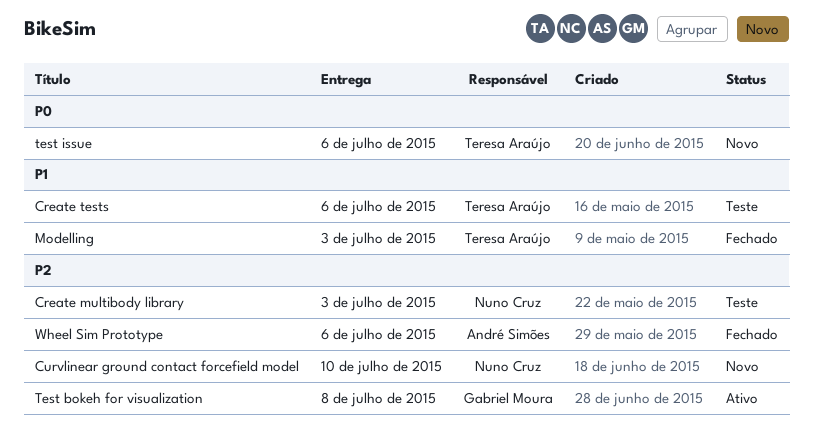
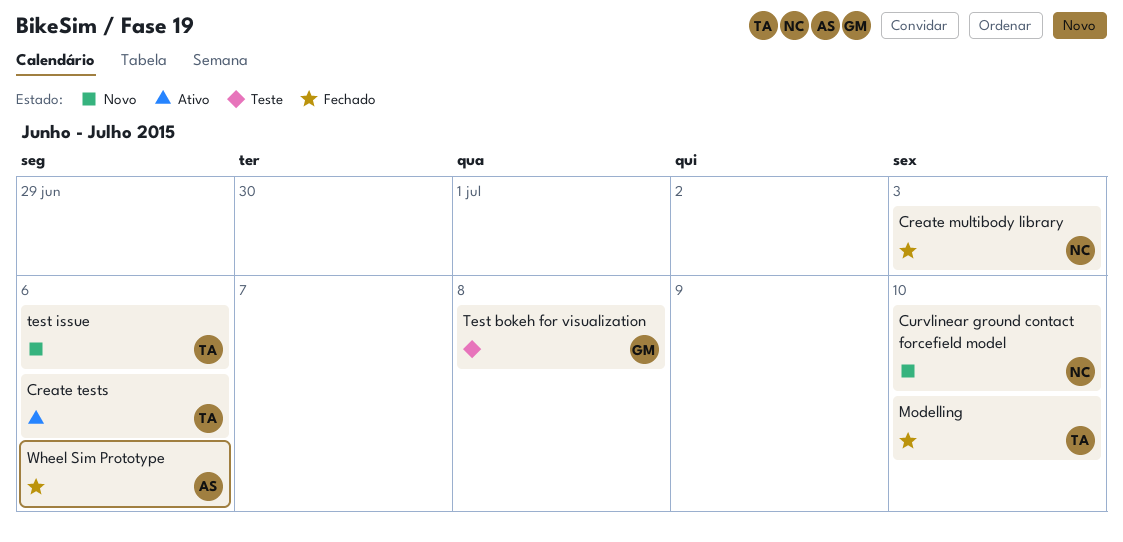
Create multibody library, status: Teste -> Fechado
Create tests, status: Teste -> Ativo
Modelling, due: Jul 3 -> Jul 10
Test bokeh for visualization, status: Ativo -> Teste

